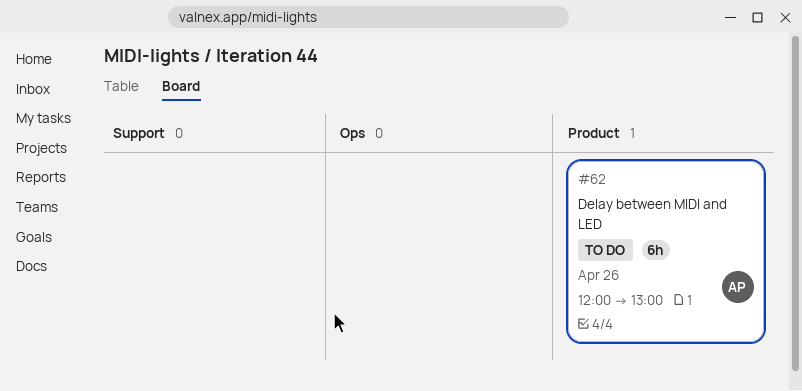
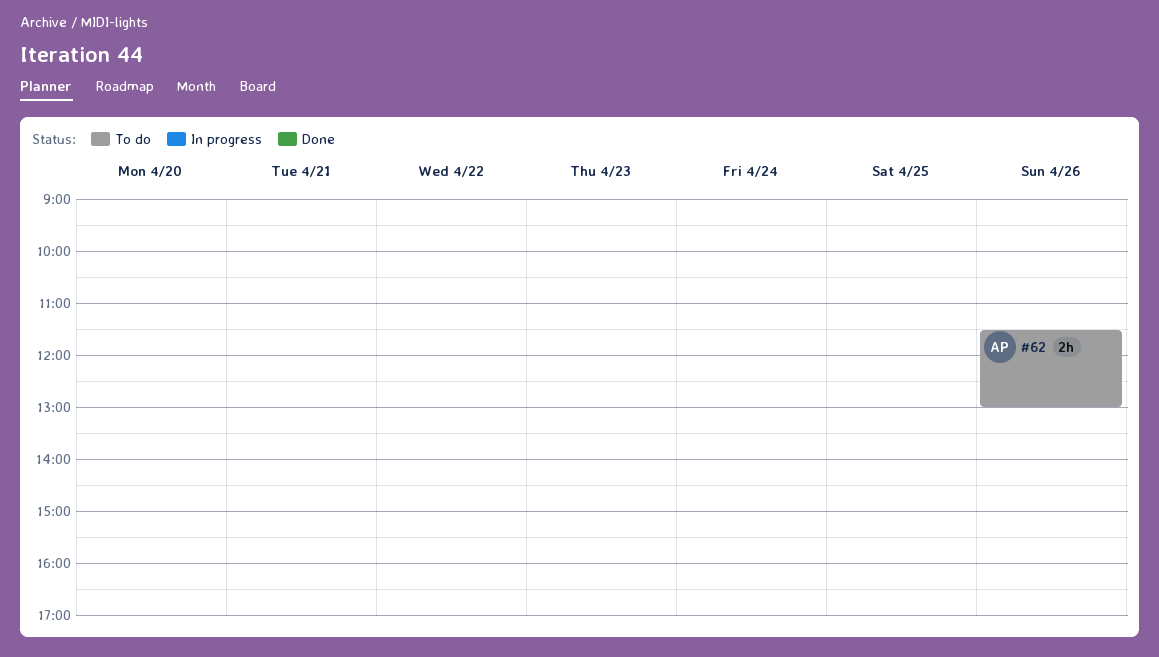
#62, estimate: 6h -> 2h
#62, begins: 12:00 -> 11:30

